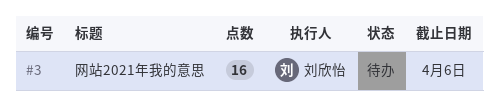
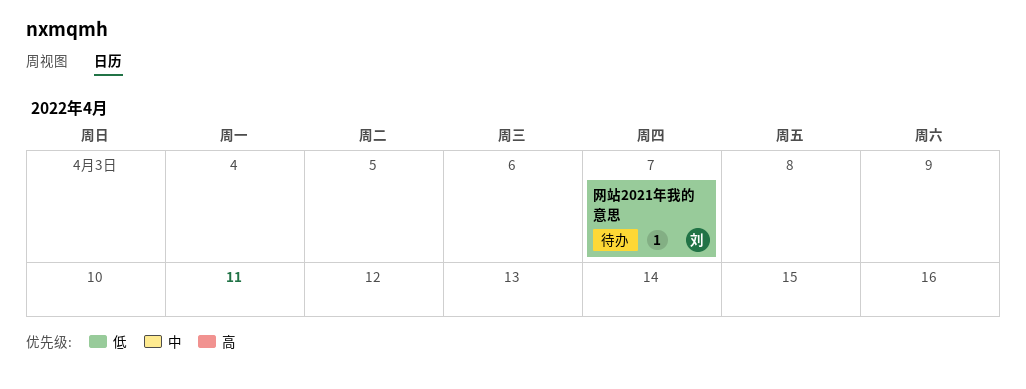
网站2021年我的意思, estimate: 16 -> 1
网站2021年我的意思, due: Apr 6 -> Apr 7

